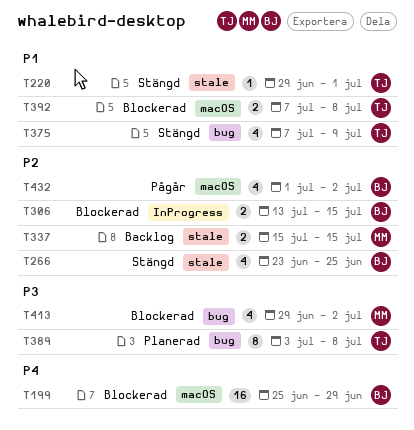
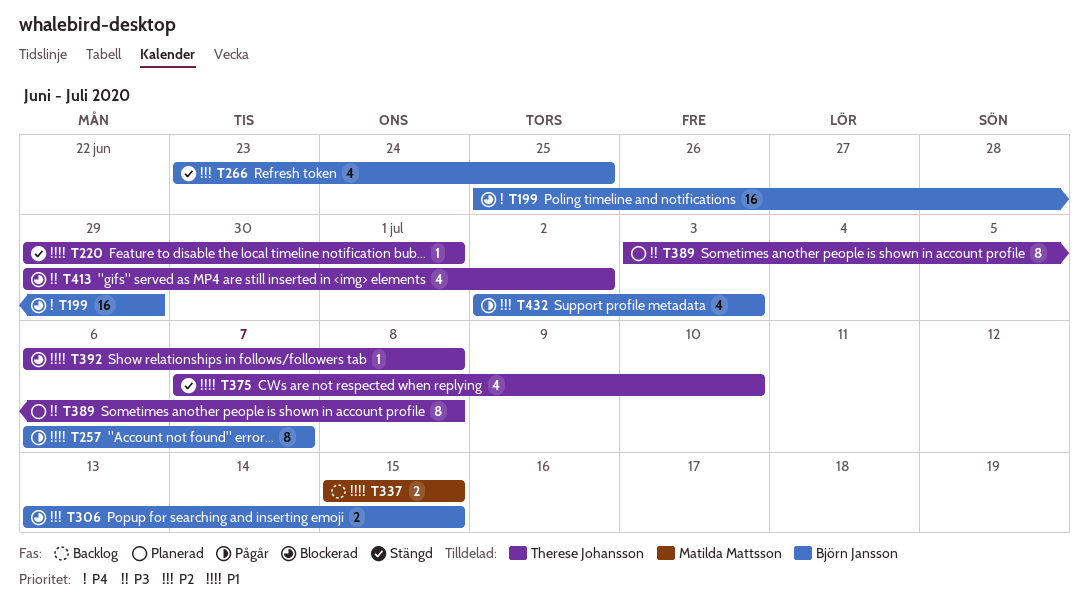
T257: none -> present
T337, priority: P2 -> P1
T375, due: Jul 9 -> Jul 10
T392, estimate: 2 -> 1
T392, start: Jul 7 -> Jul 6
T413, owner: Matilda Mattsson -> Therese Johansson
T432, start: Jul 1 -> Jul 2
T432, due: Jul 2 -> Jul 3

